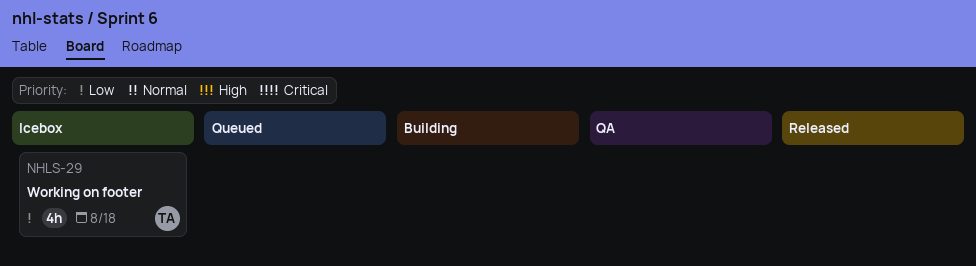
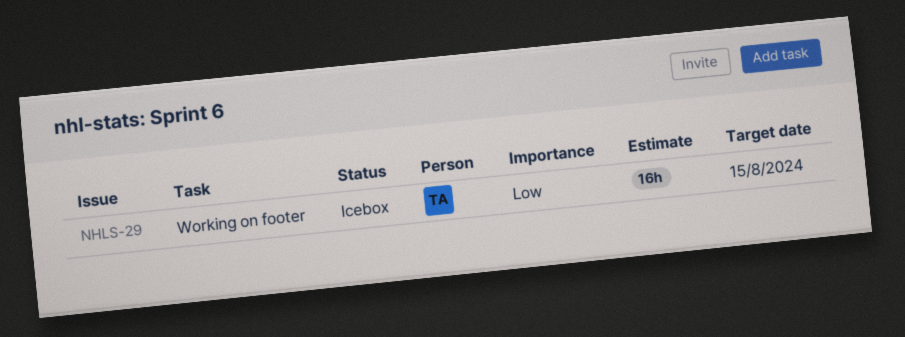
NHLS-29, estimate: 4h -> 16h
NHLS-29, due: Aug 18 -> Aug 15

